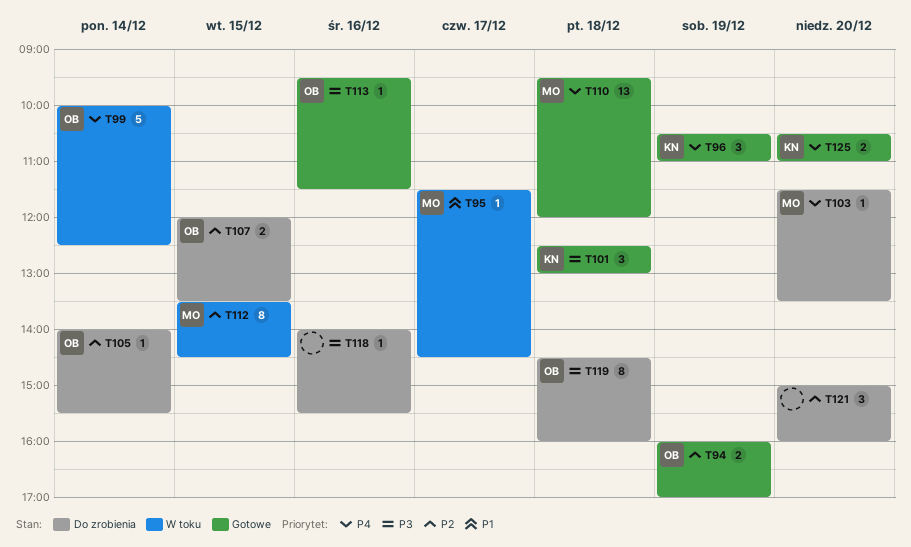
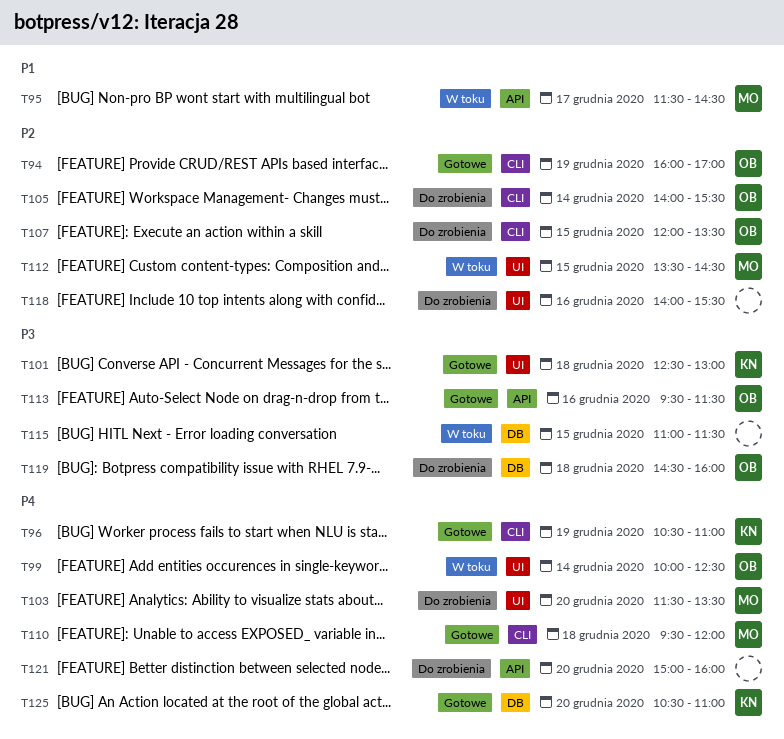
T115: none -> present
T118, priority: P3 -> P2
T121, priority: P2 -> P4

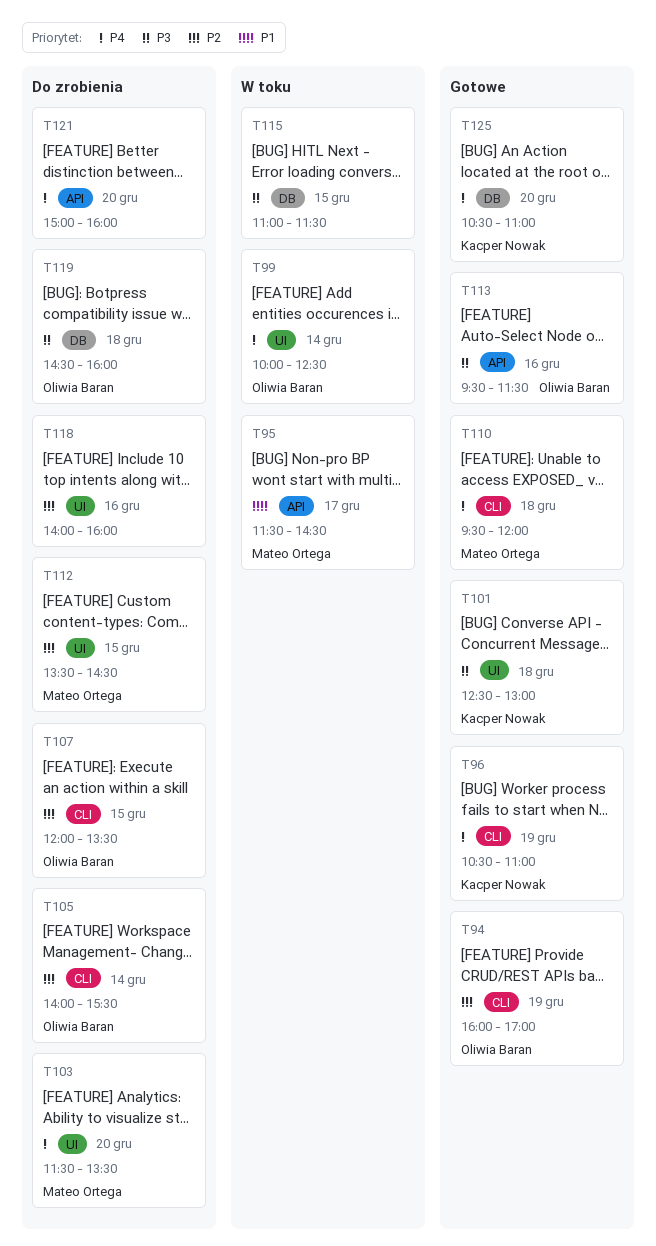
T112, status: W toku -> Do zrobienia
T118, ends: 15:30 -> 16:00

